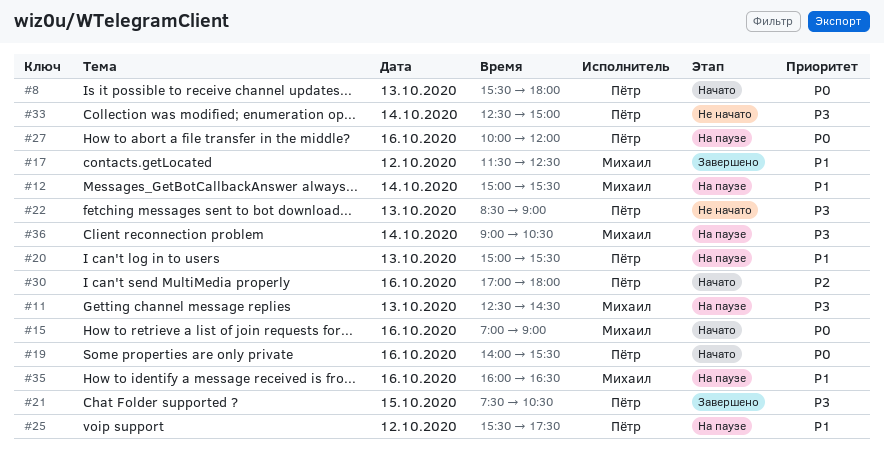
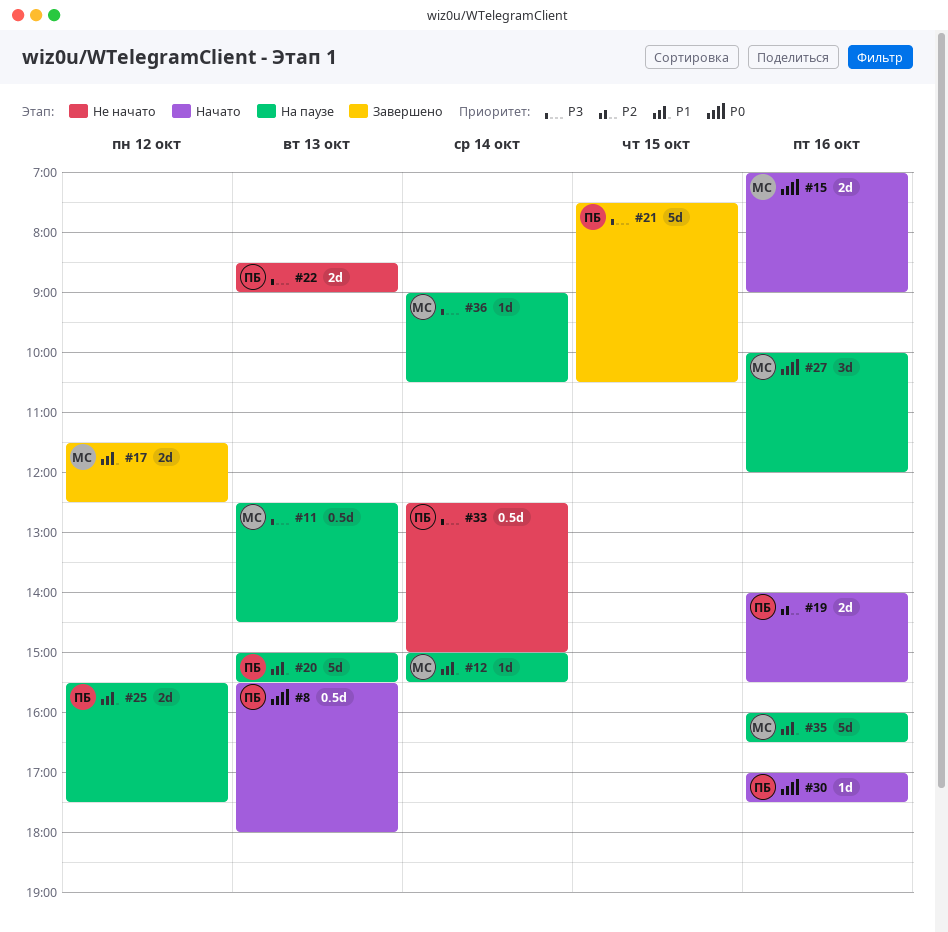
#19, priority: P0 -> P2
#27, owner: Пётр -> Михаил
#30, priority: P2 -> P0
#30, ends: 18:00 -> 17:30

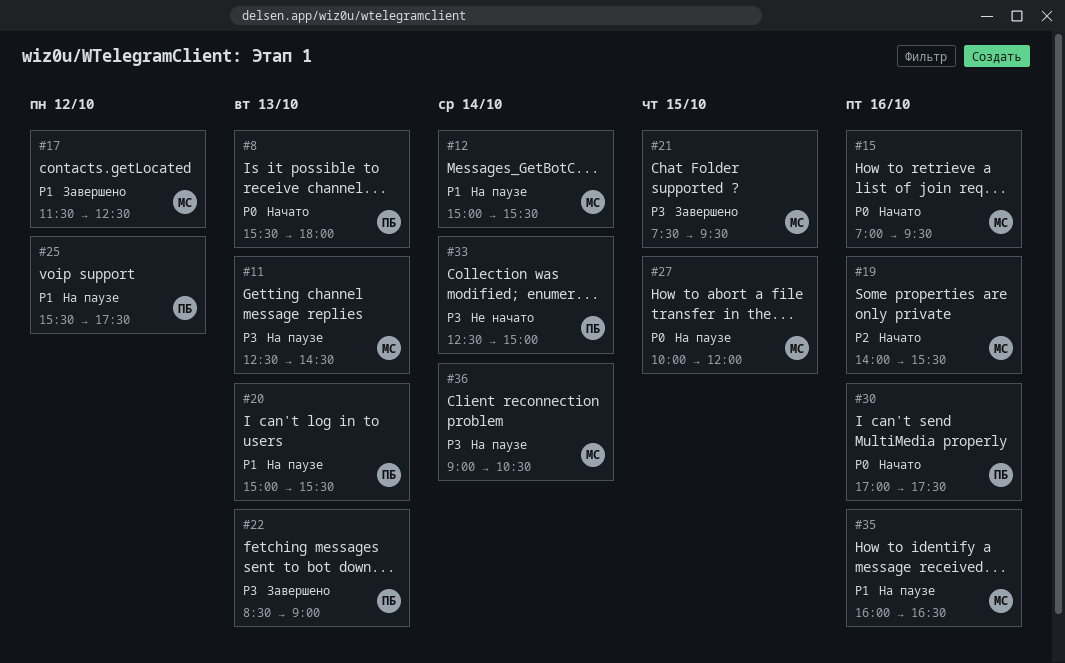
#15, ends: 09:00 -> 09:30
#19, owner: ПБ -> МС
#21, owner: ПБ -> МС
#21, ends: 10:30 -> 09:30
#22, status: Не начато -> Завершено
#27, day: Oct 16 -> Oct 15

